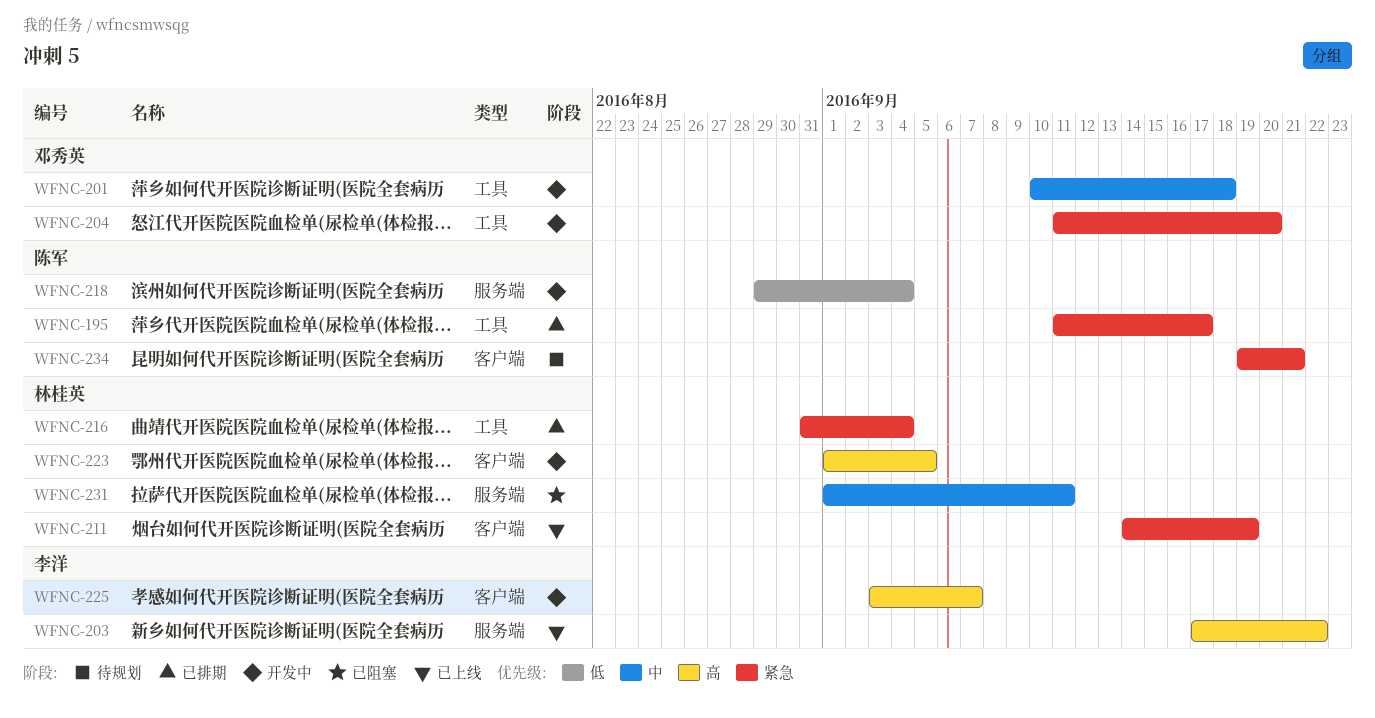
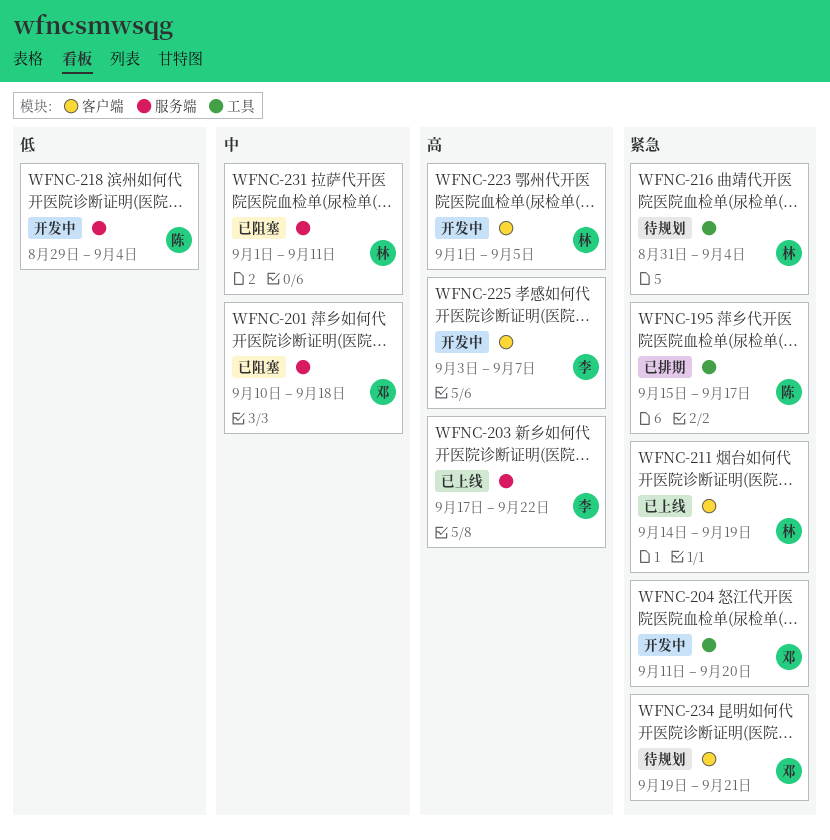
WFNC-195, start: Sep 11 -> Sep 15
WFNC-201, status: 开发中 -> 已阻塞
WFNC-201, label: 工具 -> 服务端
WFNC-216, status: 已排期 -> 待规划
WFNC-234, owner: 陈军 -> 邓秀英

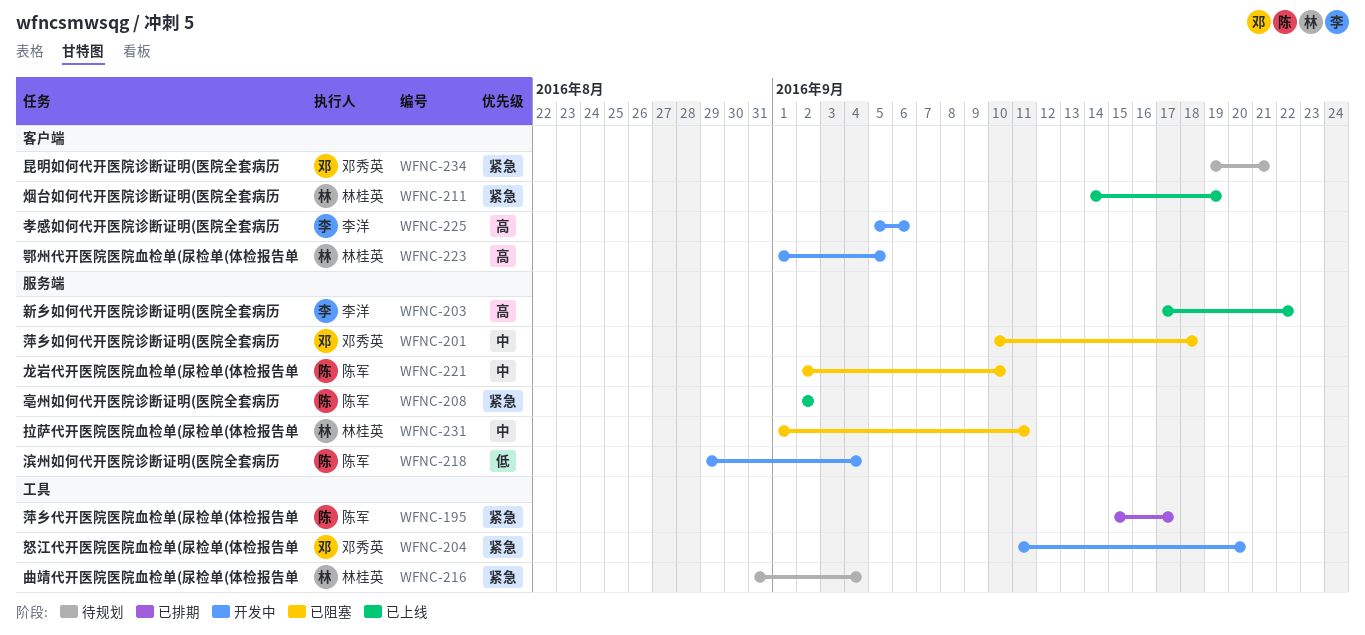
WFNC-208: none -> present
WFNC-221: none -> present
WFNC-225, start: Sep 3 -> Sep 5
WFNC-225, due: Sep 7 -> Sep 6

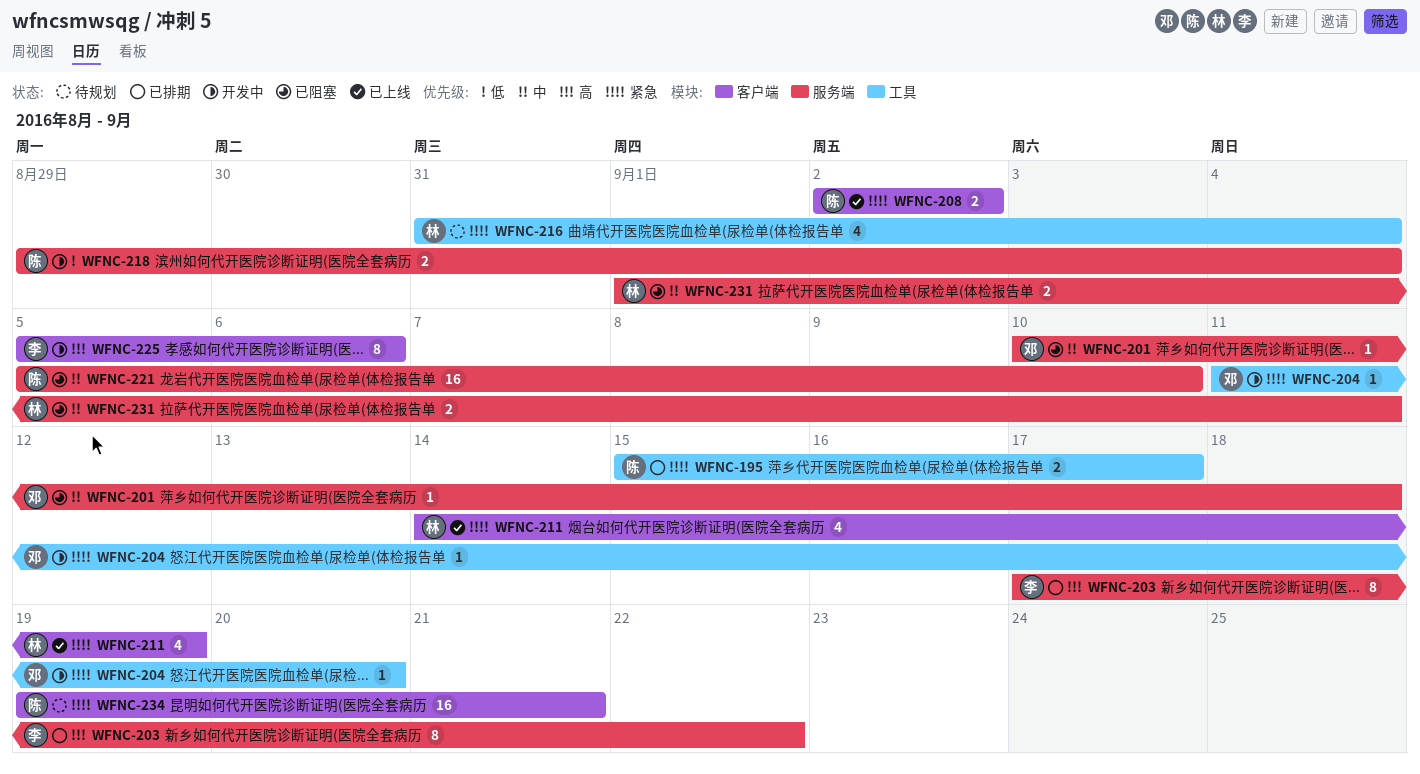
WFNC-203, status: 已上线 -> 已排期
WFNC-208, label: 服务端 -> 客户端
WFNC-221, start: Sep 2 -> Sep 5
WFNC-223: present -> none
WFNC-234, owner: 邓秀英 -> 陈军

